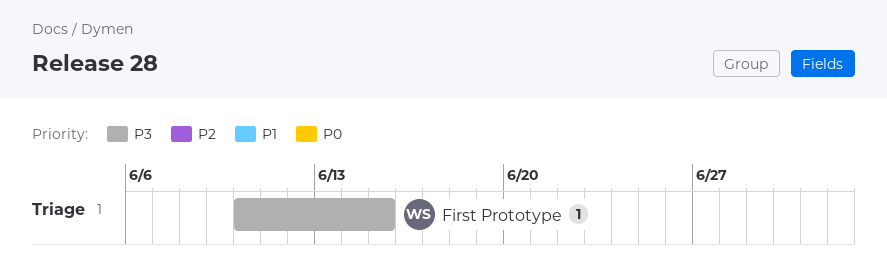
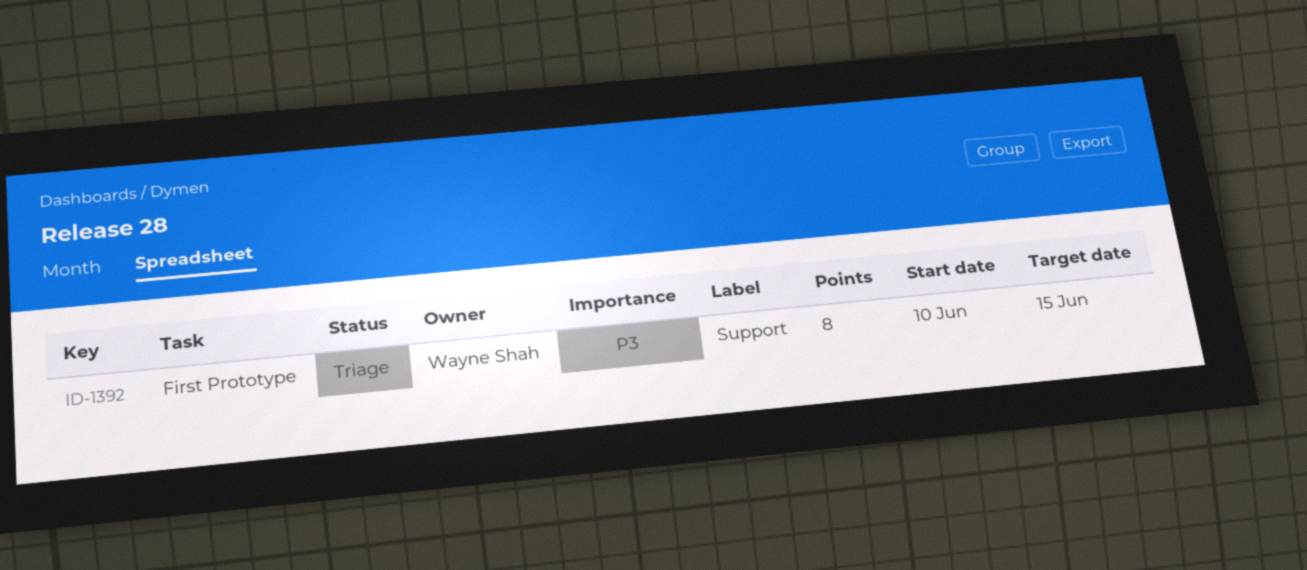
First Prototype, estimate: 1 -> 8

